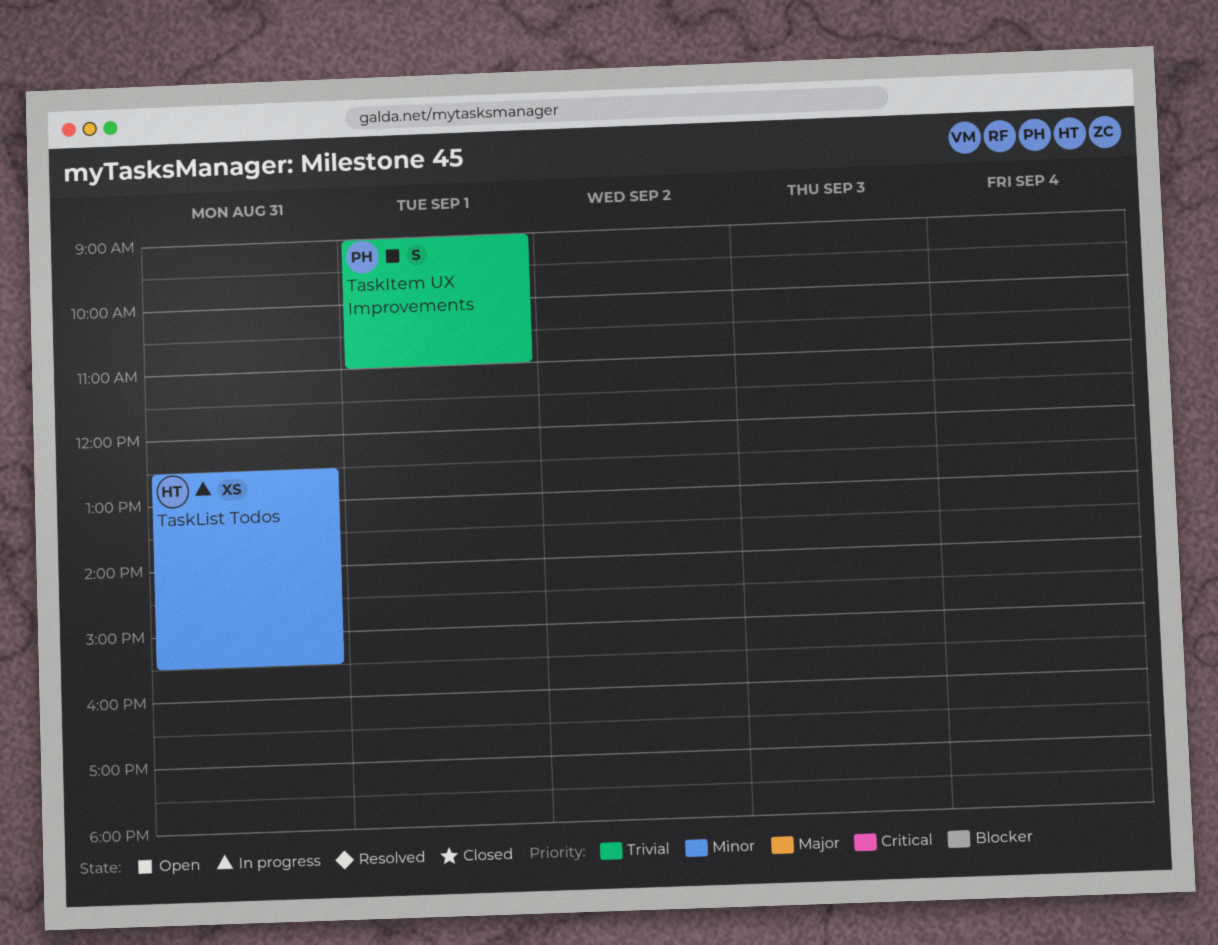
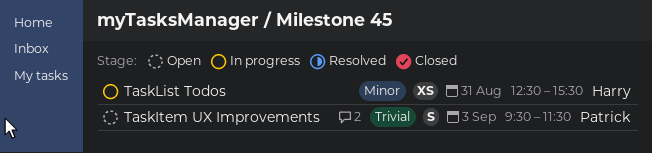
TaskItem UX Improvements, day: Sep 1 -> Sep 3
TaskItem UX Improvements, begins: 09:00 -> 09:30
TaskItem UX Improvements, ends: 11:00 -> 11:30

